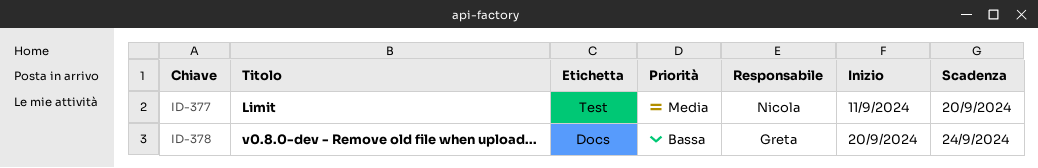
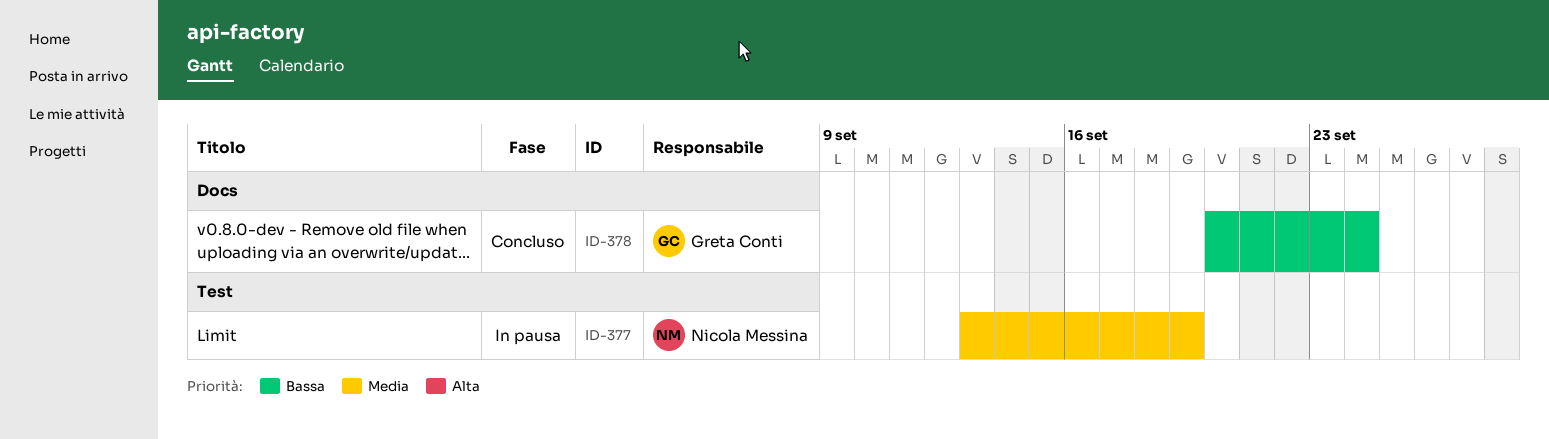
ID-377, start: Sep 11 -> Sep 13
ID-377, due: Sep 20 -> Sep 19

